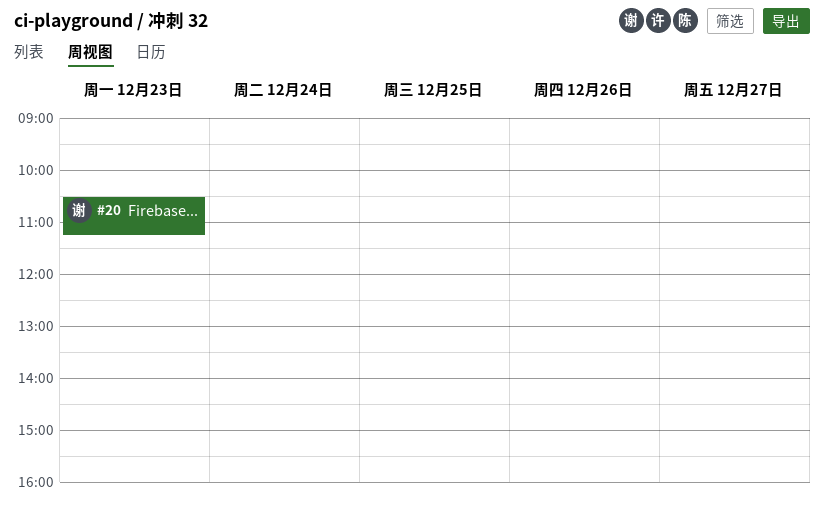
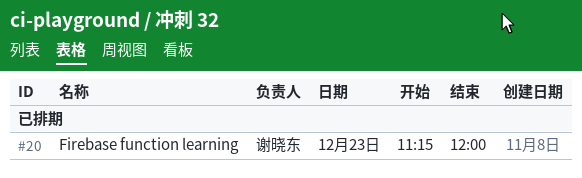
#20, begins: 10:30 -> 11:15
#20, ends: 11:15 -> 12:00

